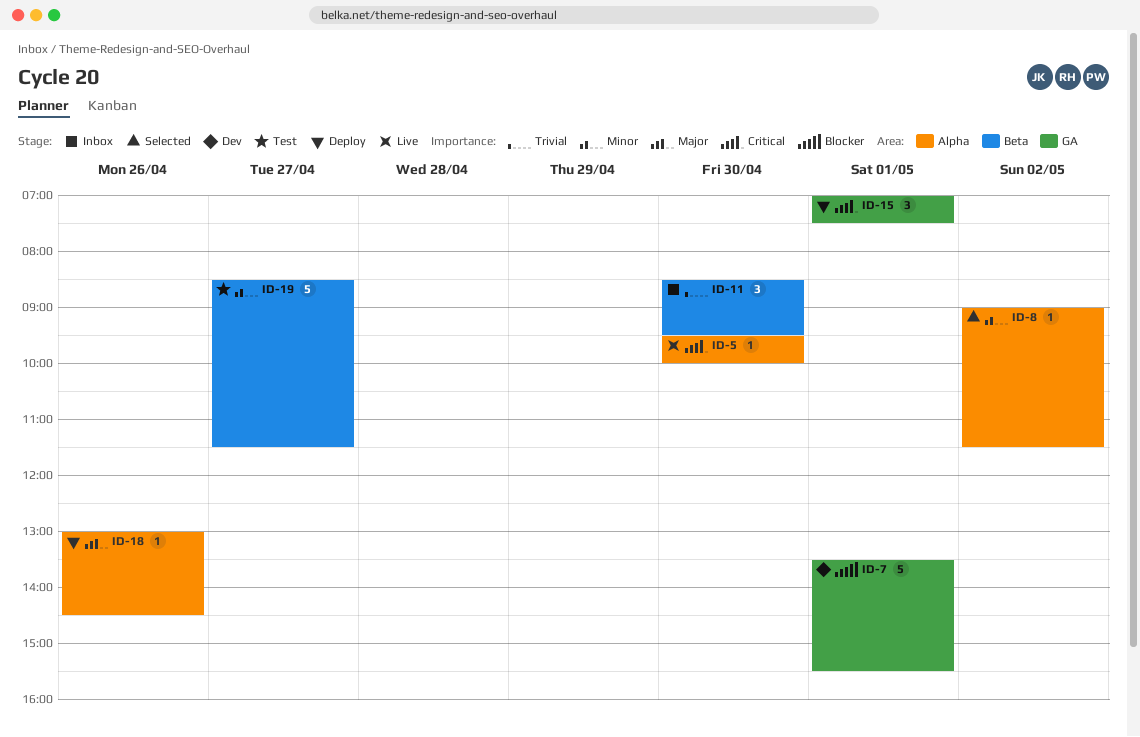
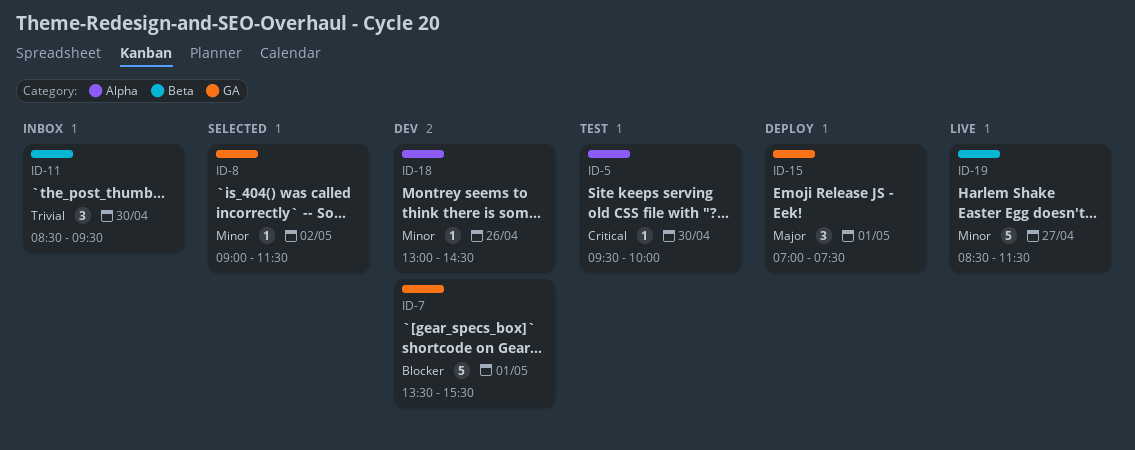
ID-5, status: Live -> Test
ID-8, label: Alpha -> GA
ID-15, priority: Critical -> Major
ID-18, status: Deploy -> Dev
ID-18, priority: Major -> Minor
ID-19, status: Test -> Live

